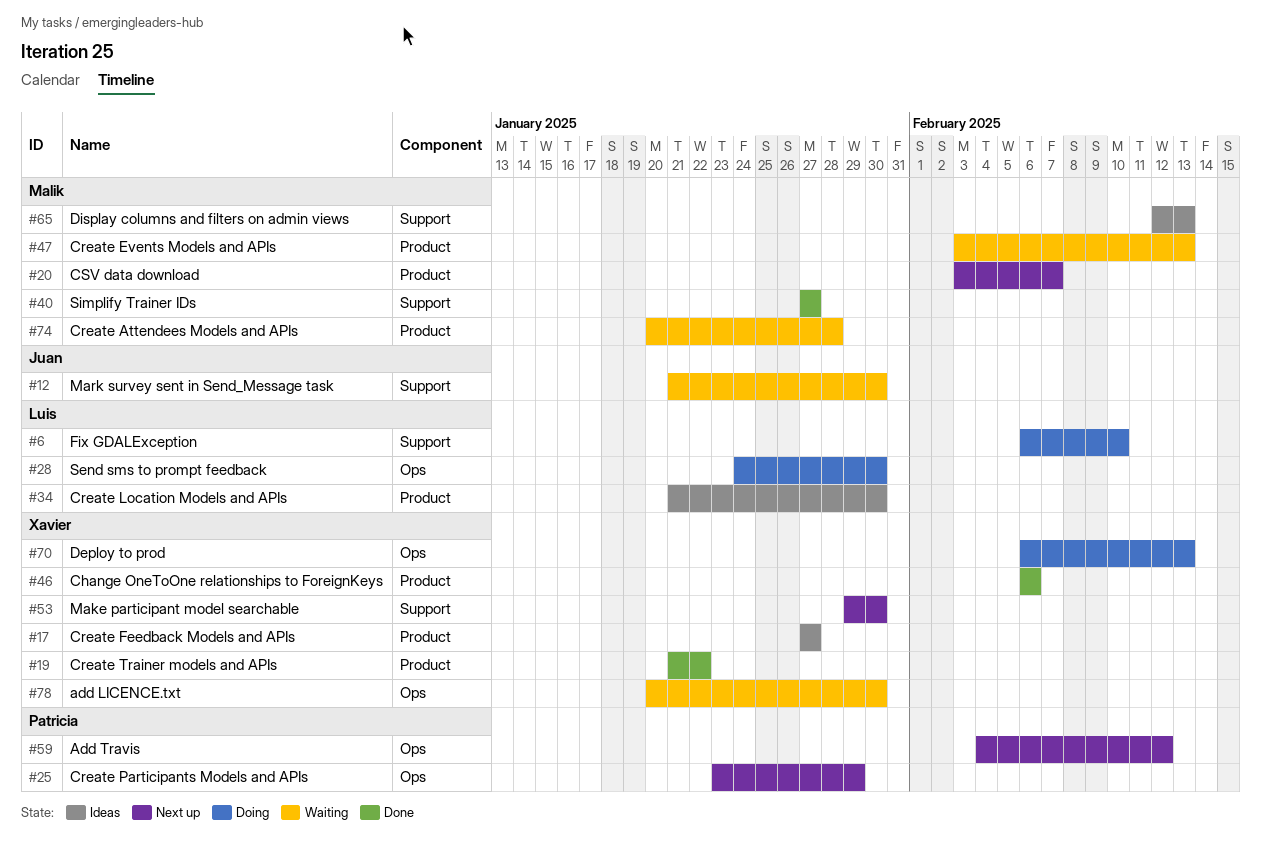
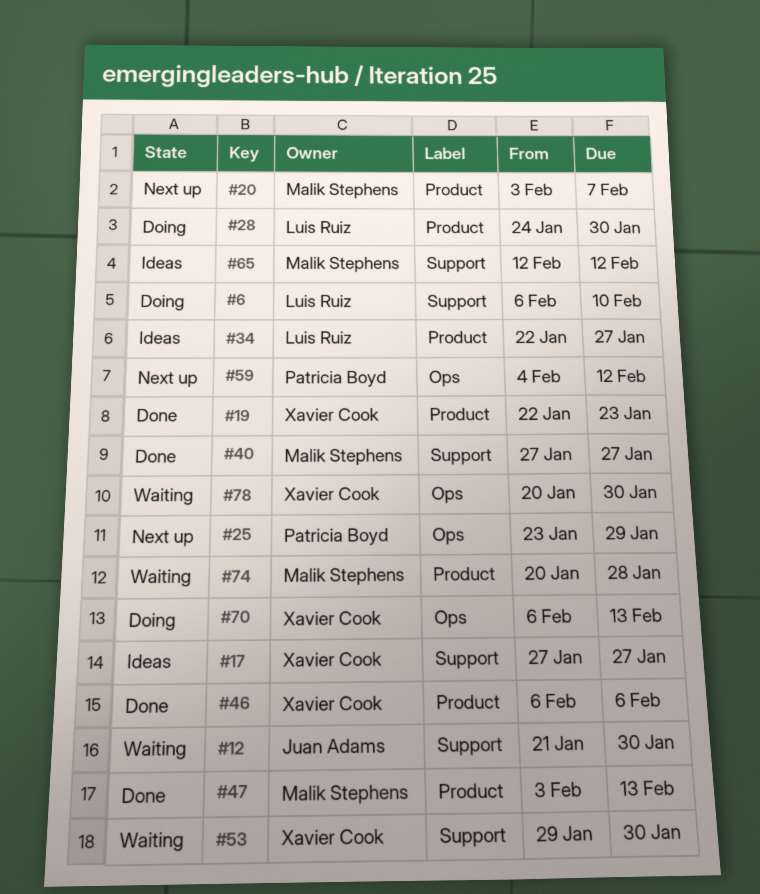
#17, label: Product -> Support
#19, start: Jan 21 -> Jan 22
#19, due: Jan 22 -> Jan 23
#28, label: Ops -> Product
#34, start: Jan 21 -> Jan 22
#34, due: Jan 30 -> Jan 27
#47, status: Waiting -> Done
#53, status: Next up -> Waiting
#65, due: Feb 13 -> Feb 12

